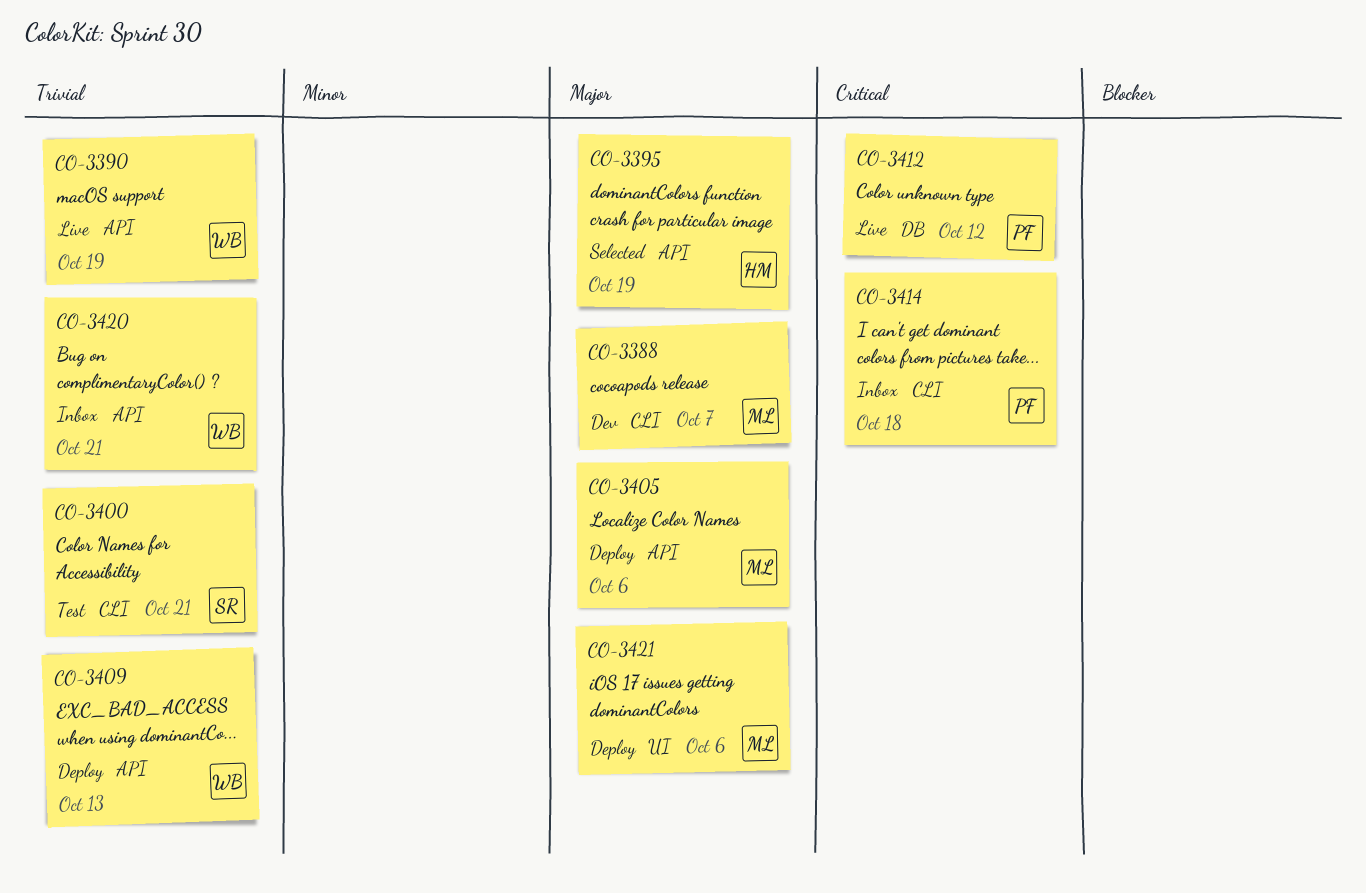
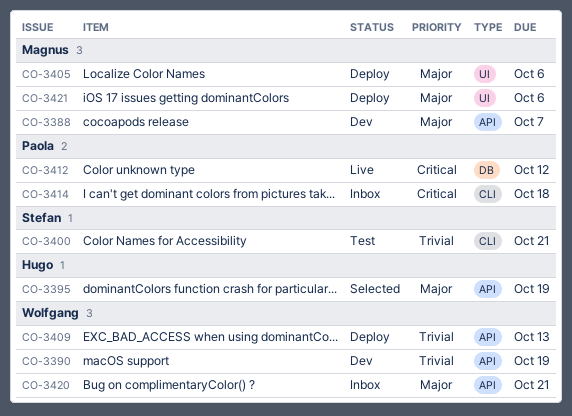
CO-3388, label: CLI -> API
CO-3390, status: Live -> Dev
CO-3405, label: API -> UI
CO-3420, priority: Trivial -> Major

